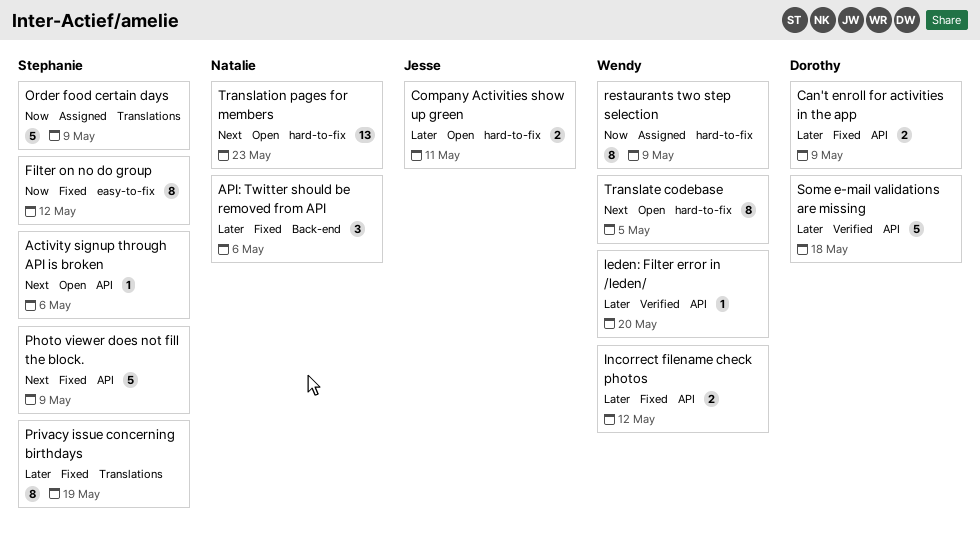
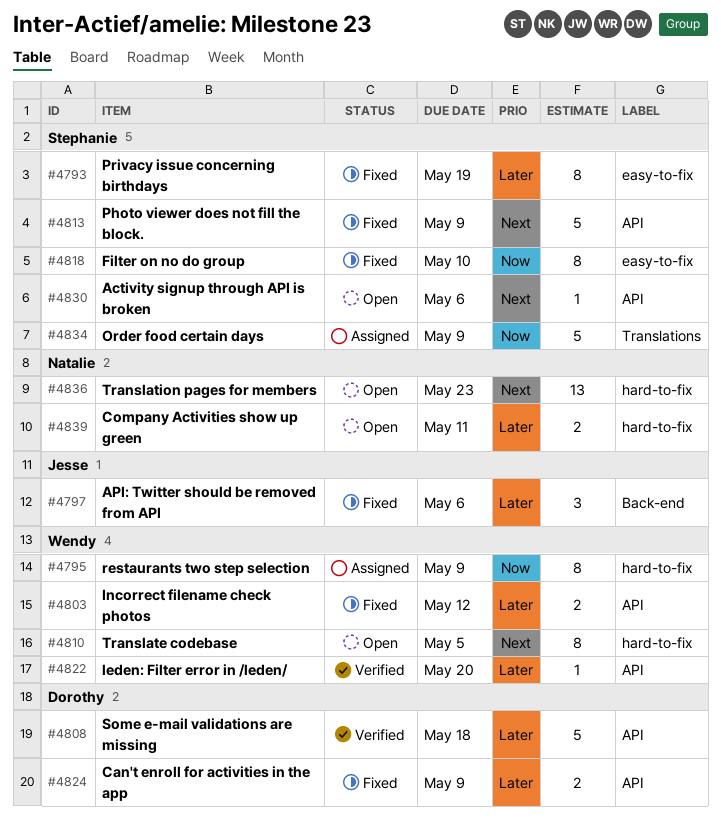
API: Twitter should be removed from API, owner: Natalie -> Jesse
Company Activities show up green, owner: Jesse -> Natalie
Filter on no do group, due: May 12 -> May 10
Privacy issue concerning birthdays, label: Translations -> easy-to-fix

